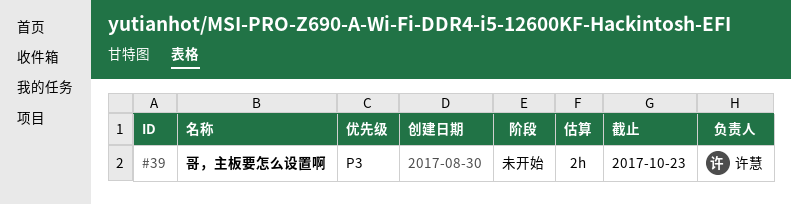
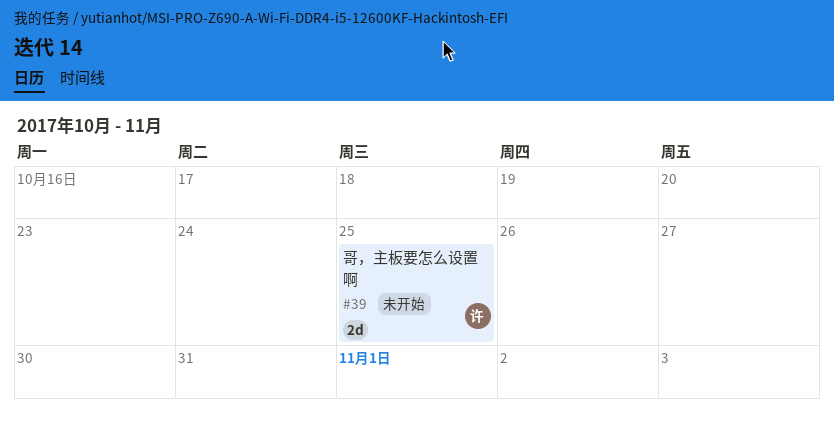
#39, estimate: 2h -> 2d
#39, due: Oct 23 -> Oct 25

